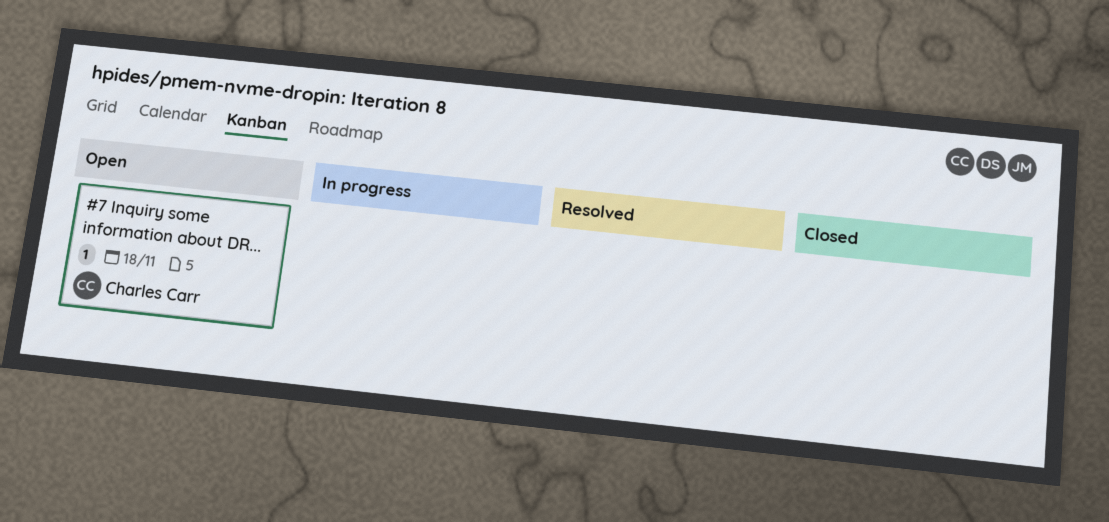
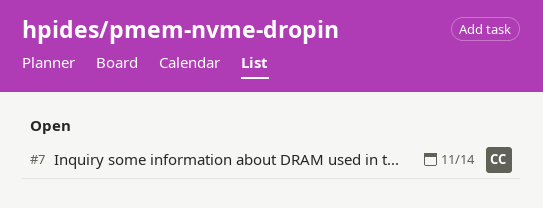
#7, due: Nov 18 -> Nov 14

